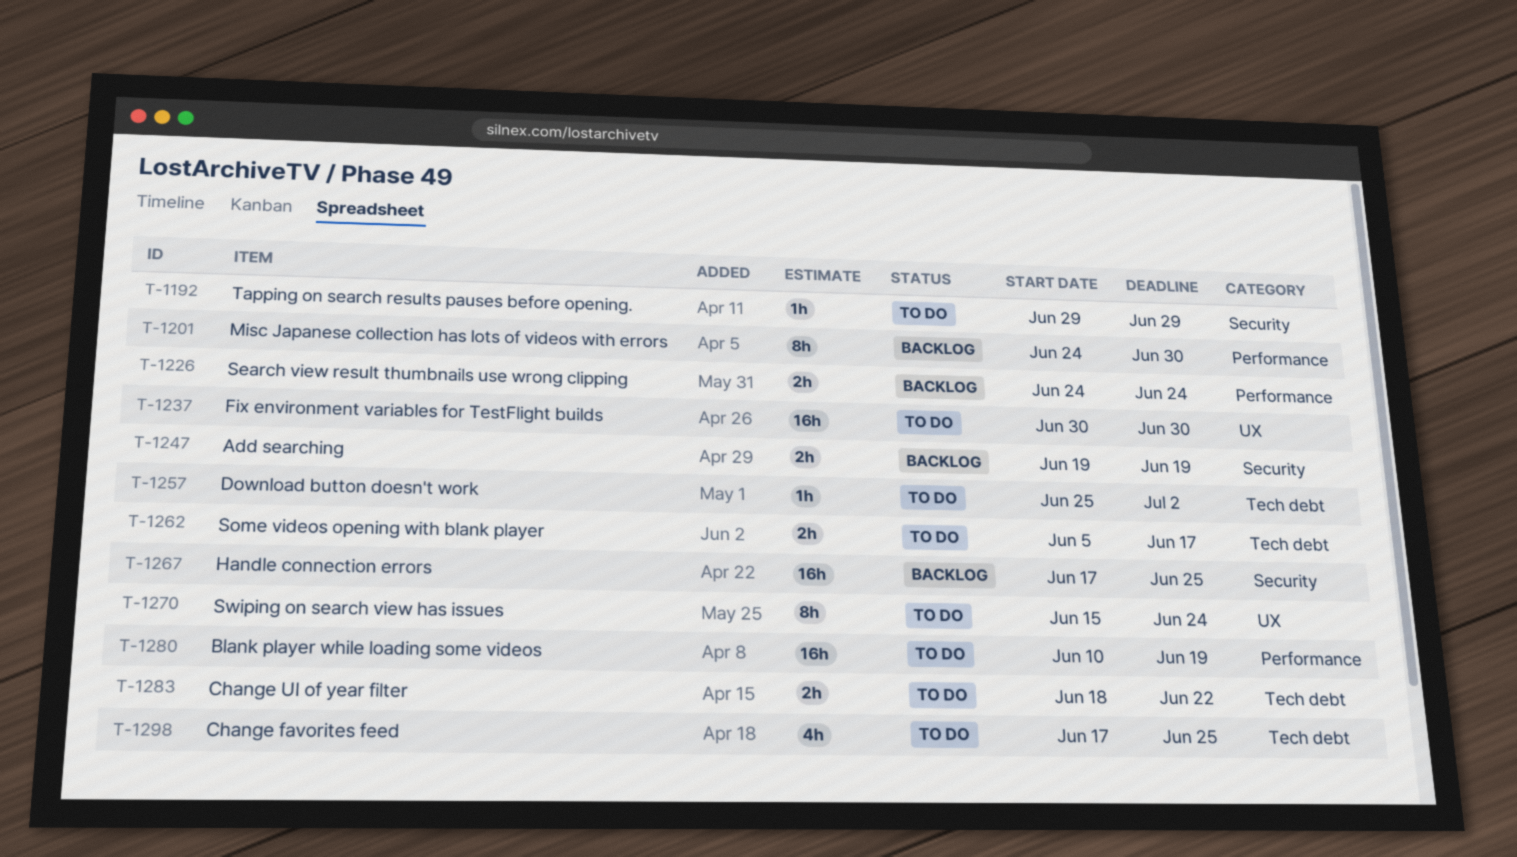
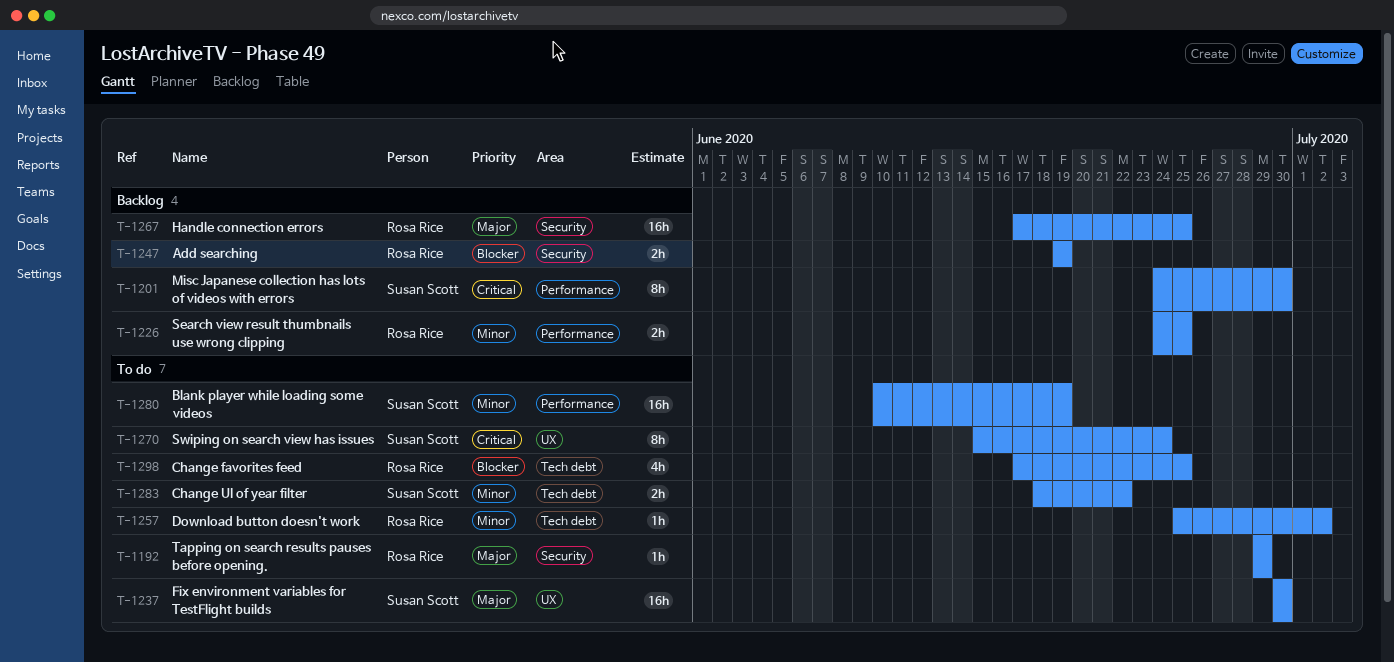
T-1226, due: Jun 24 -> Jun 25
T-1262: present -> none

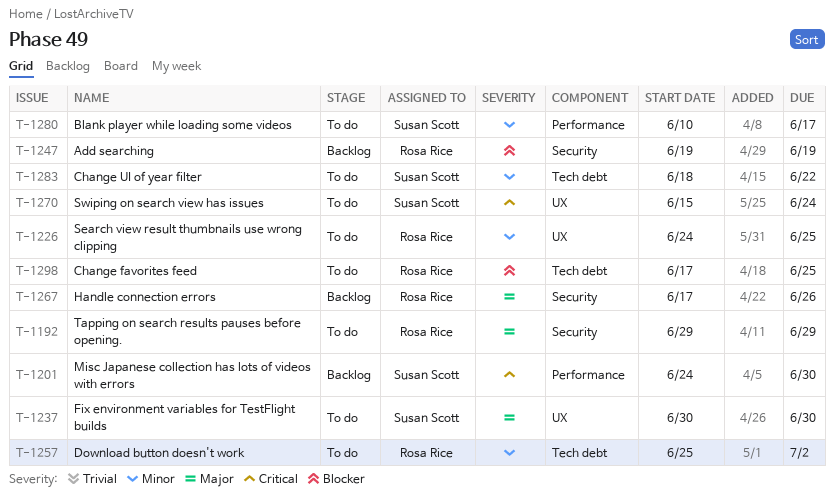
T-1226, status: Backlog -> To do
T-1226, label: Performance -> UX
T-1267, due: Jun 25 -> Jun 26
T-1280, due: Jun 19 -> Jun 17

